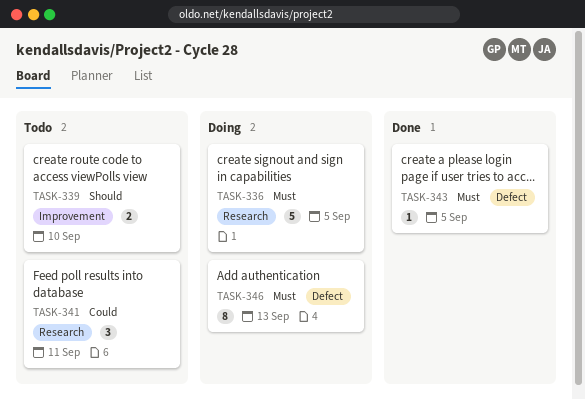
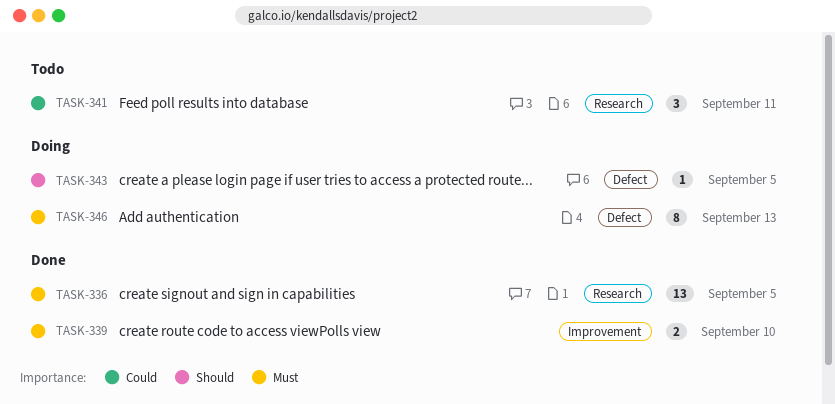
TASK-336, status: Doing -> Done
TASK-336, estimate: 5 -> 13
TASK-339, status: Todo -> Done
TASK-339, priority: Should -> Must
TASK-343, status: Done -> Doing
TASK-343, priority: Must -> Should

